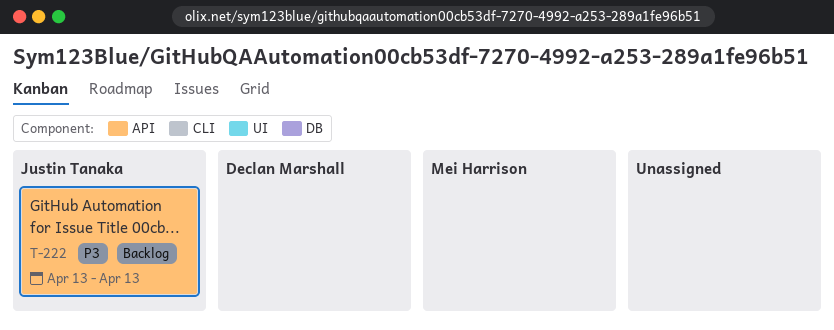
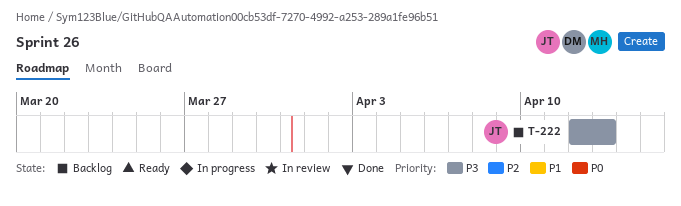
T-222, start: Apr 13 -> Apr 12

